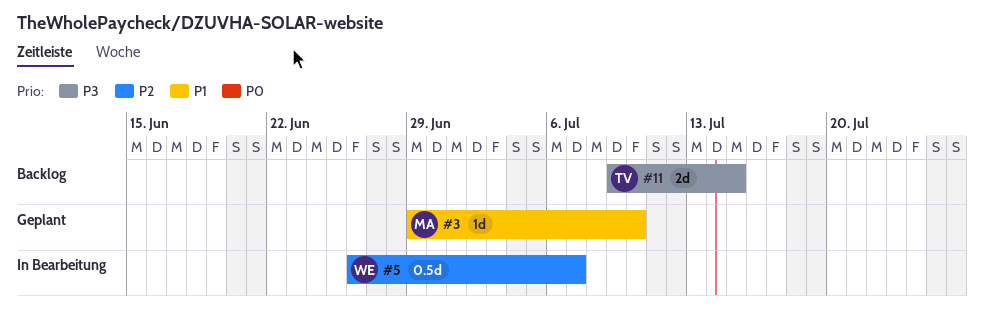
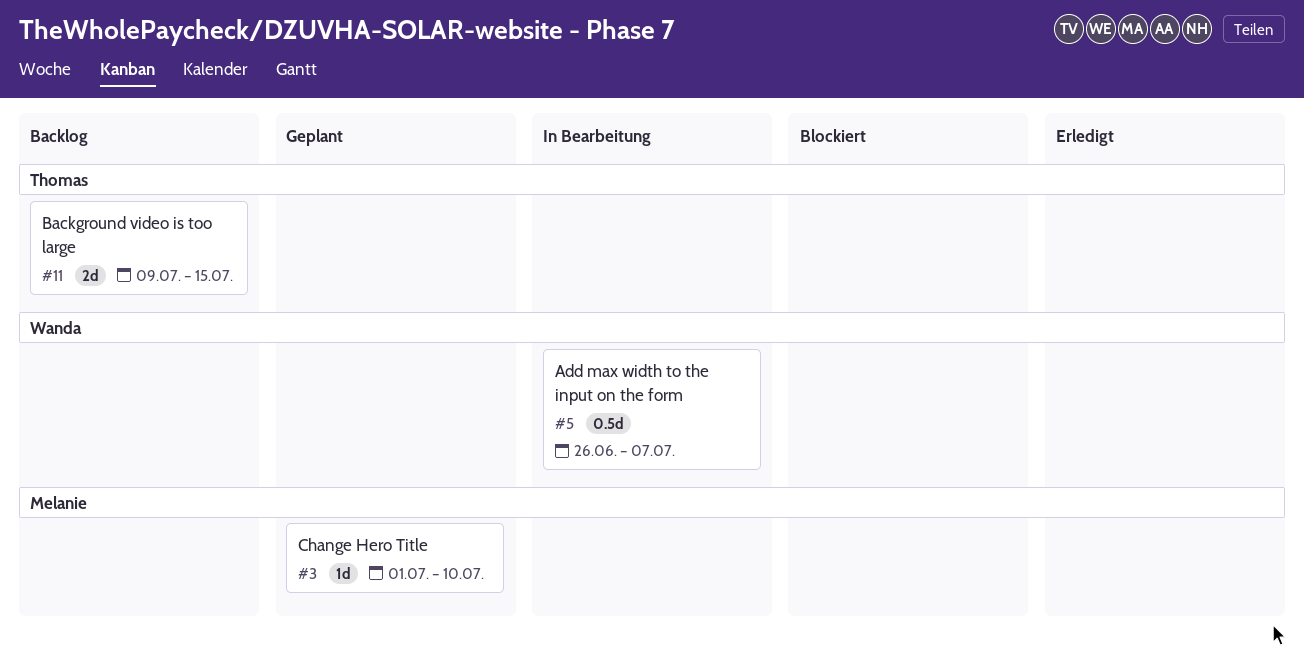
#3, start: Jun 29 -> Jul 1

